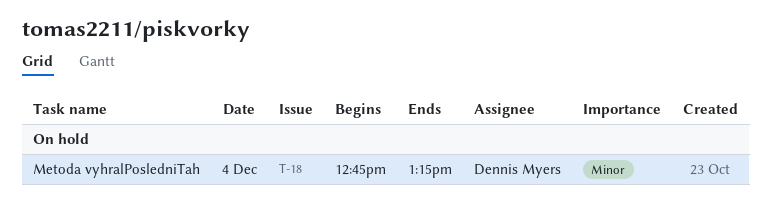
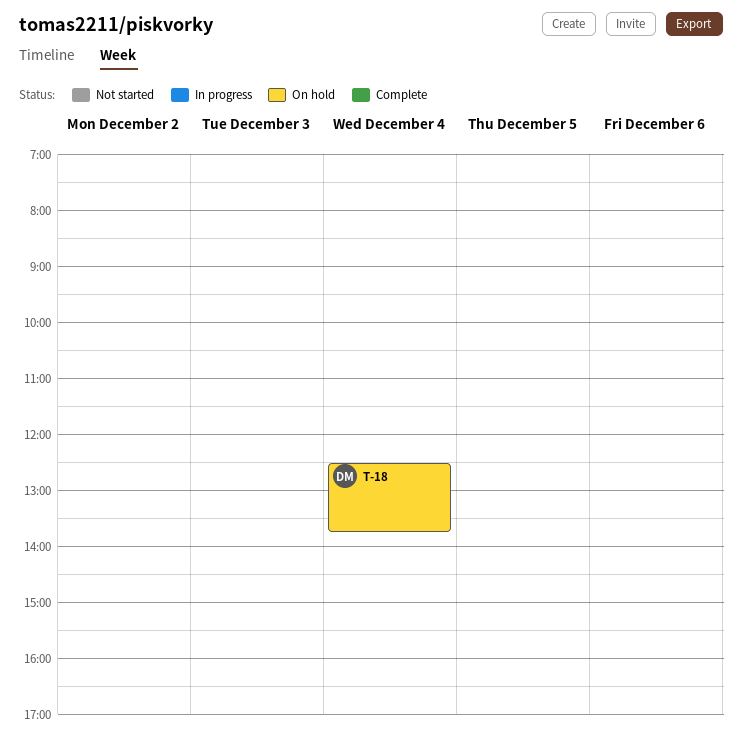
T-18, begins: 12:45 -> 12:30
T-18, ends: 13:15 -> 13:45

